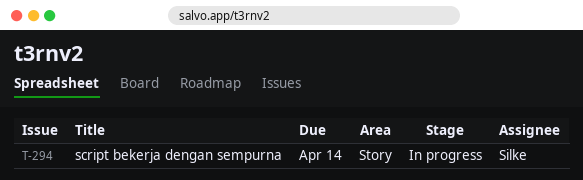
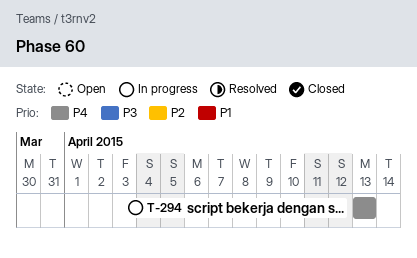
T-294, due: Apr 14 -> Apr 13

